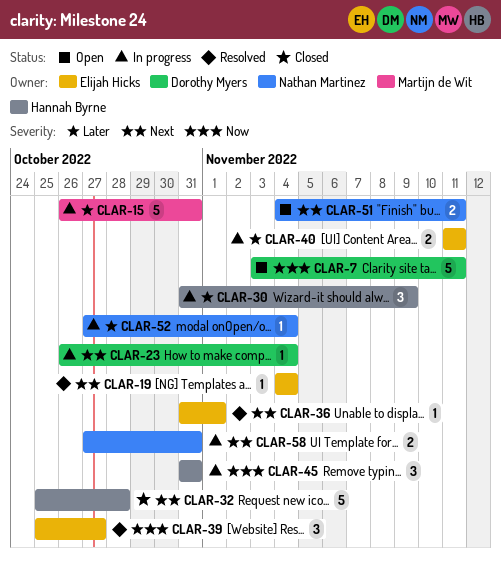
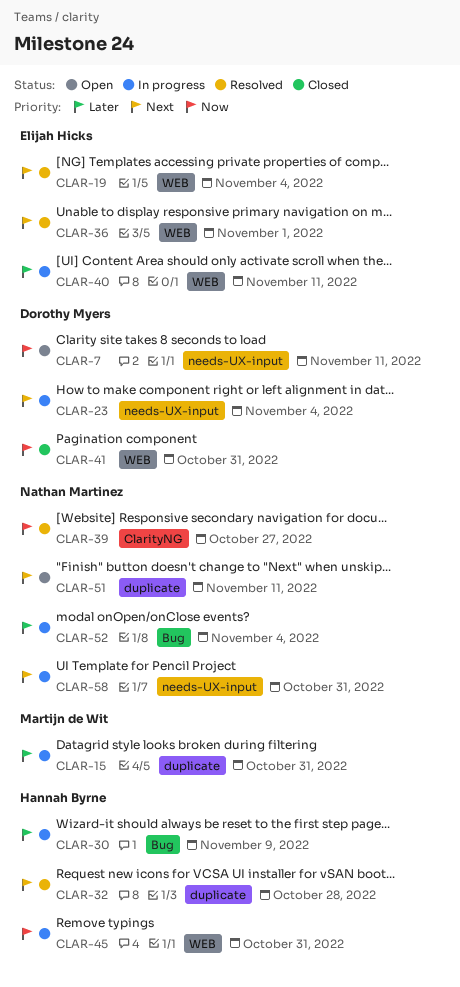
CLAR-32, status: Closed -> Resolved
CLAR-39, owner: Elijah Hicks -> Nathan Martinez
CLAR-41: none -> present

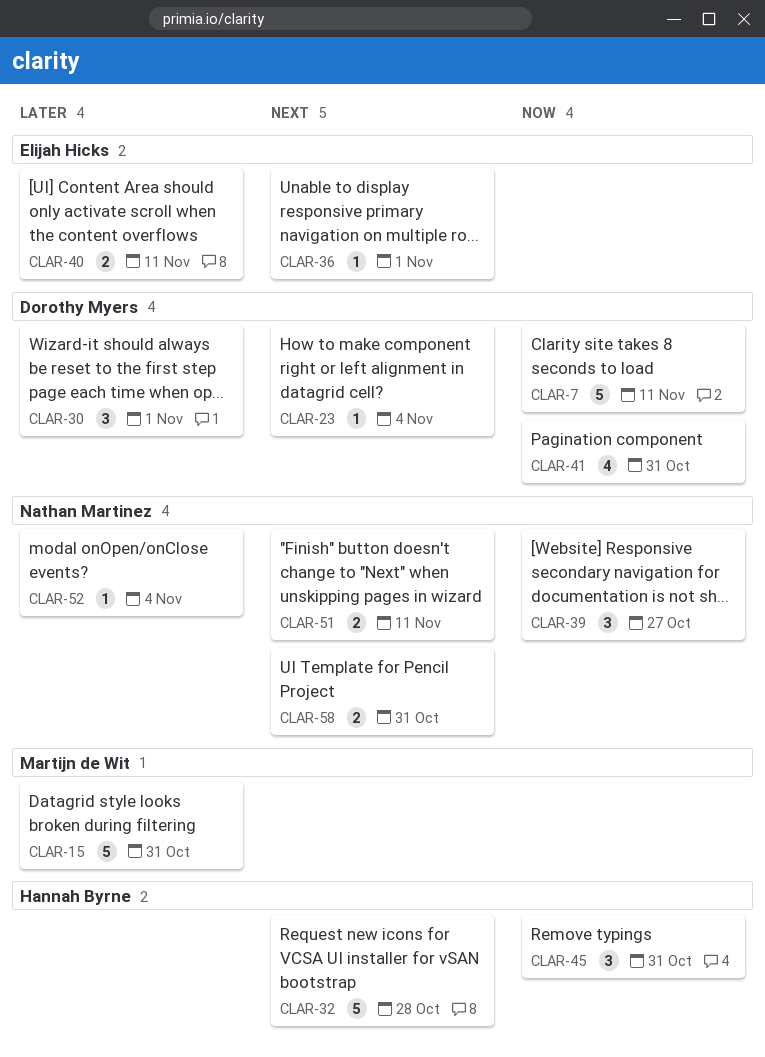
CLAR-19: present -> none
CLAR-30, owner: Hannah Byrne -> Dorothy Myers
CLAR-30, due: Nov 9 -> Nov 1

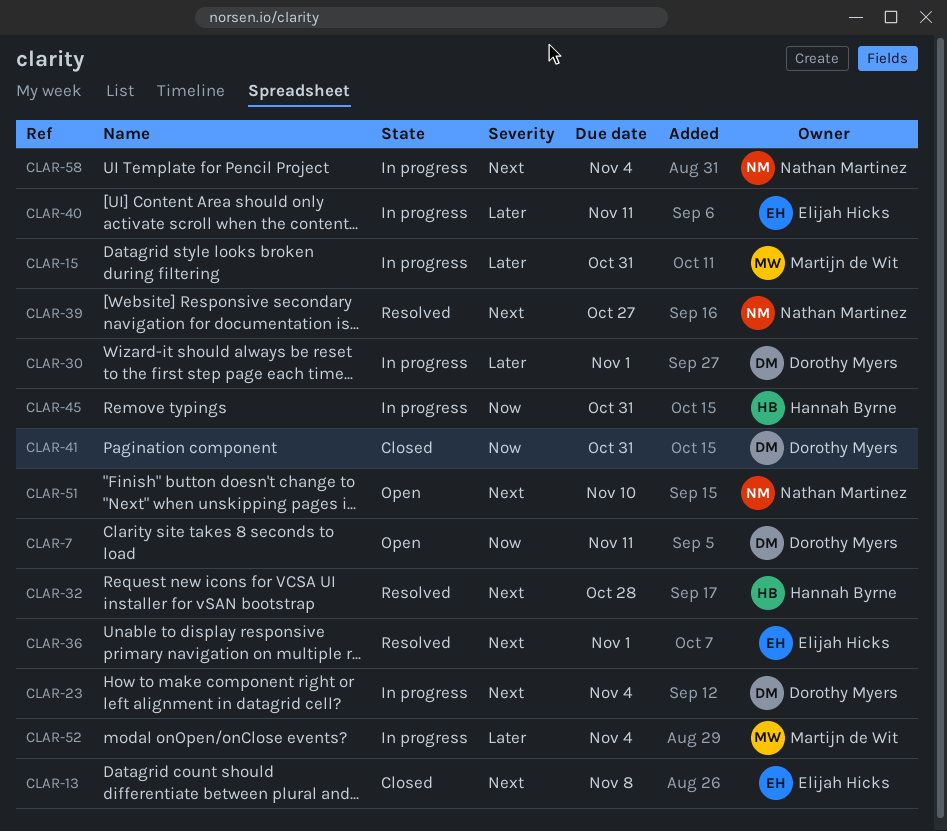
CLAR-13: none -> present
CLAR-39, priority: Now -> Next
CLAR-51, due: Nov 11 -> Nov 10
CLAR-52, owner: Nathan Martinez -> Martijn de Wit
CLAR-58, due: Oct 31 -> Nov 4

